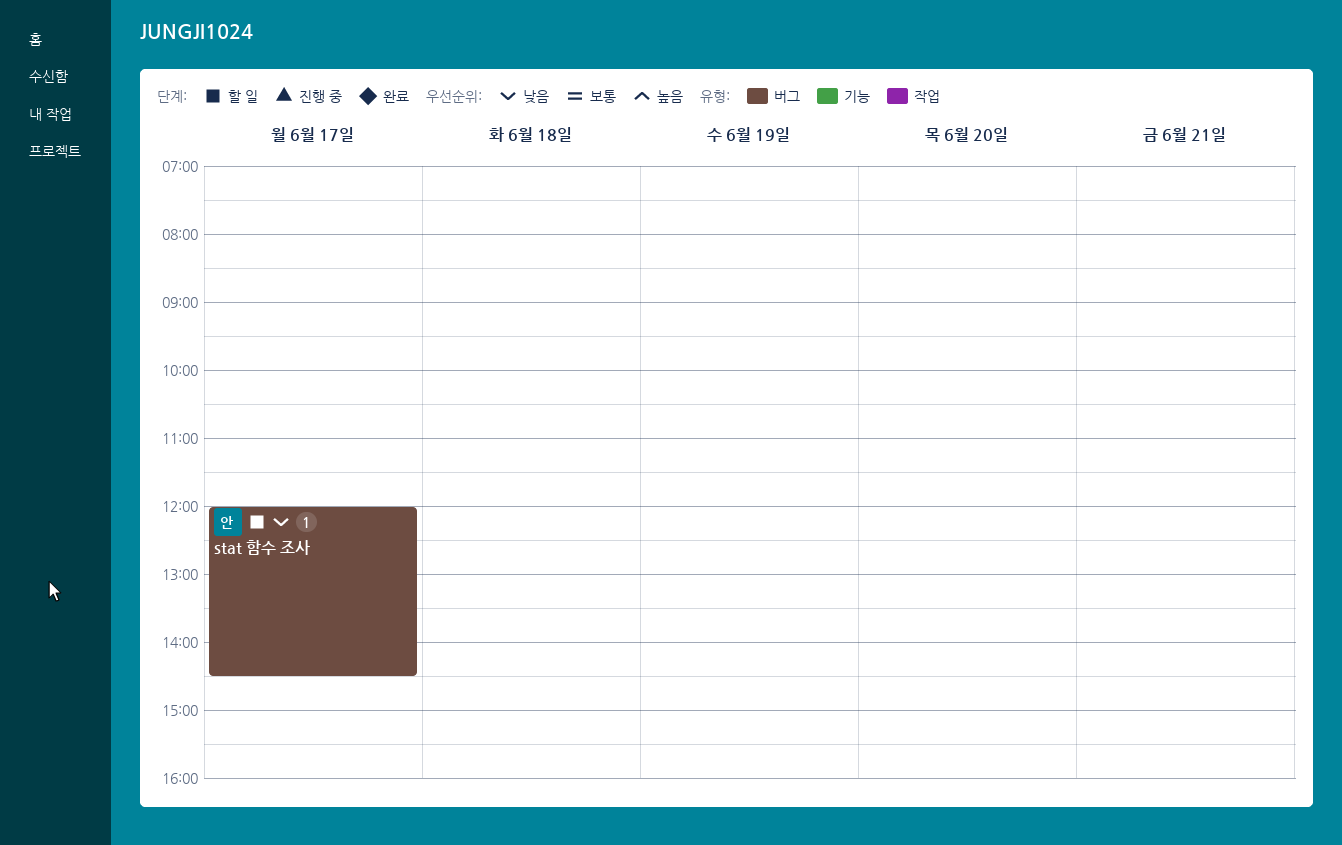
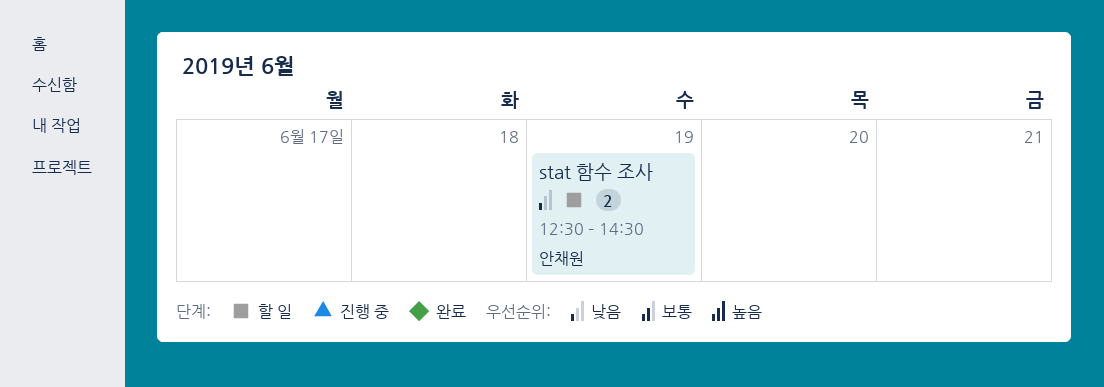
stat 함수 조사, estimate: 1 -> 2
stat 함수 조사, day: Jun 17 -> Jun 19
stat 함수 조사, begins: 12:00 -> 12:30

